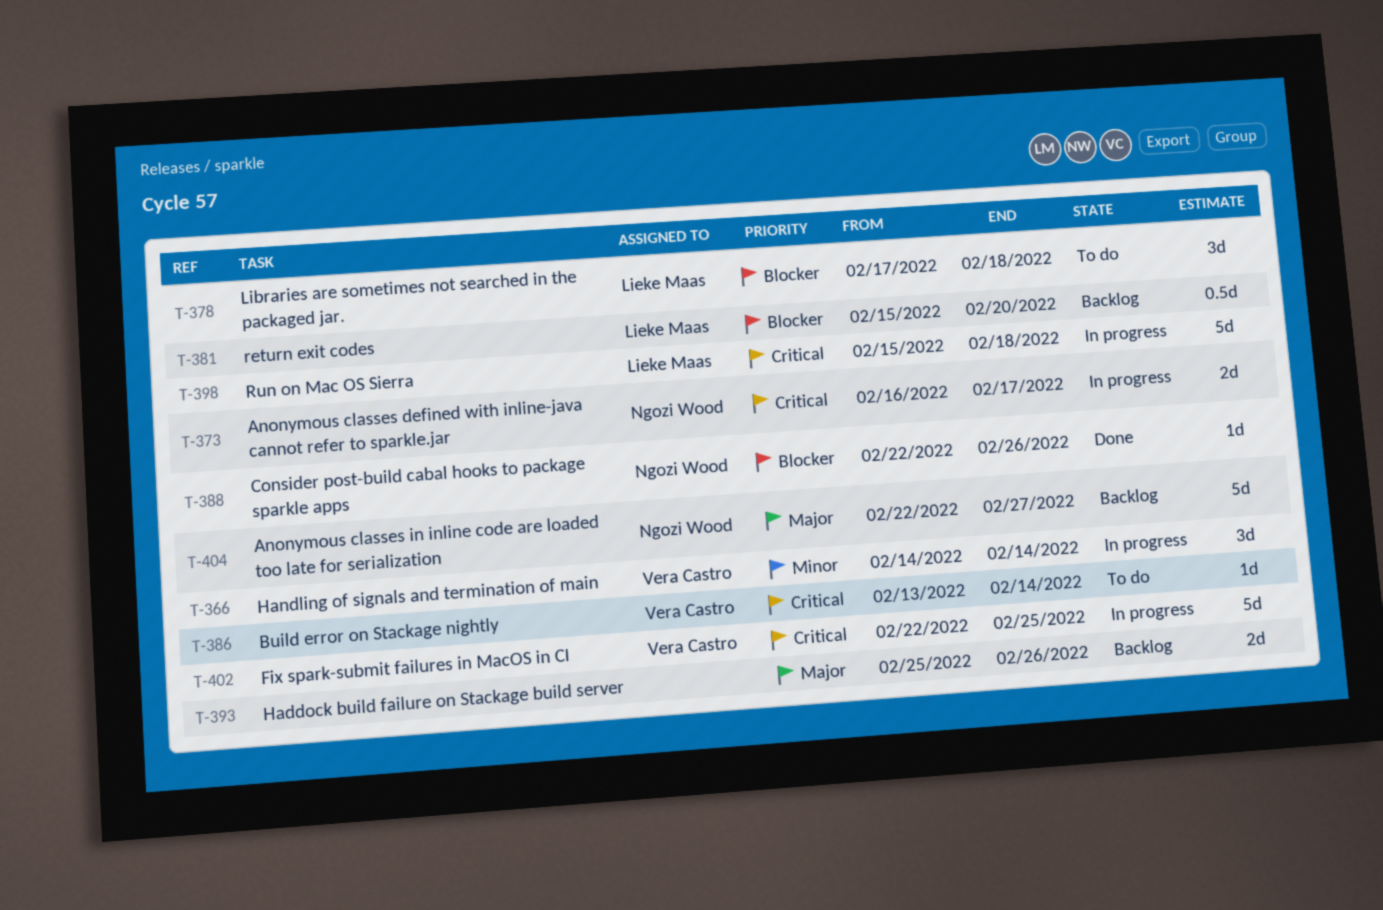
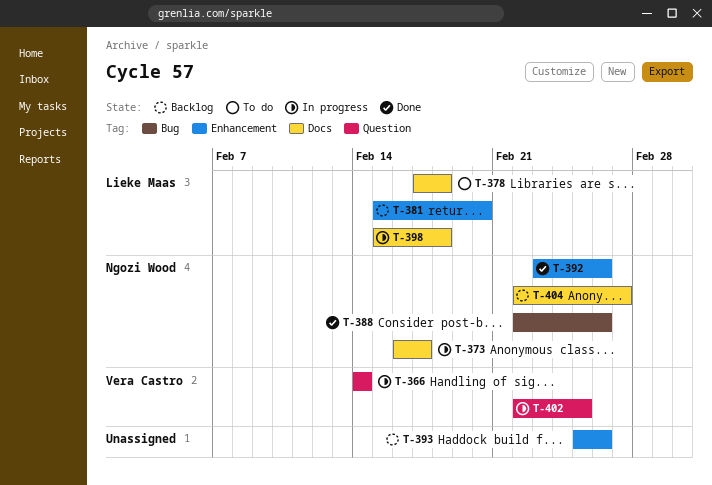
T-386: present -> none
T-392: none -> present

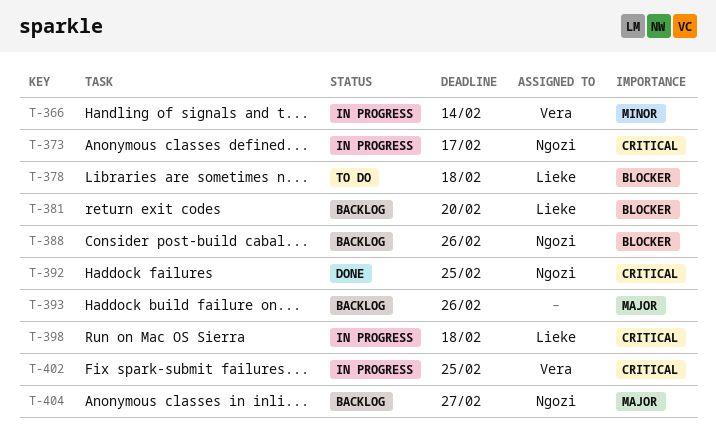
T-388, status: Done -> Backlog
T-392, due: Feb 26 -> Feb 25

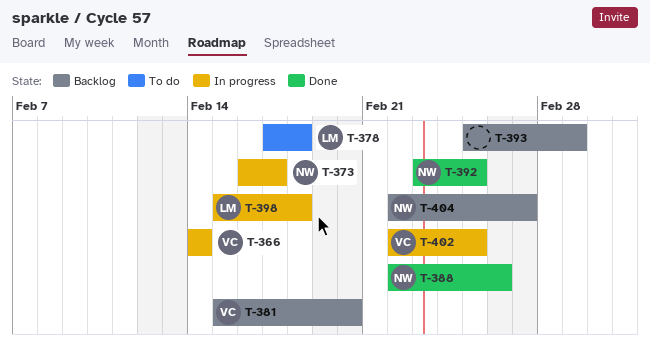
T-381, owner: Lieke -> Vera
T-388, status: Backlog -> Done
T-393, due: Feb 26 -> Mar 1

